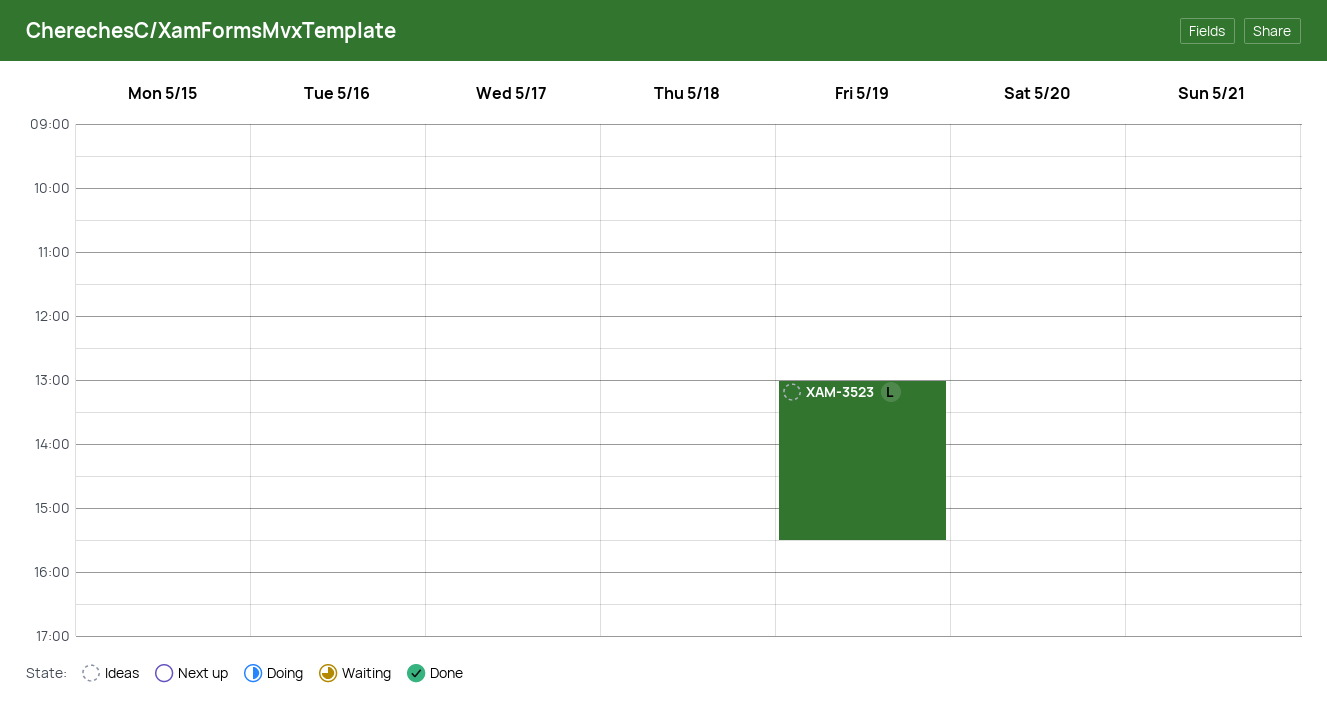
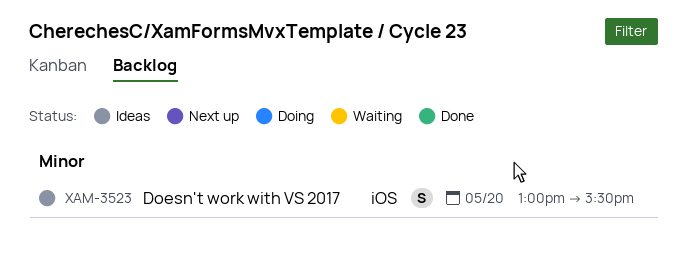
XAM-3523, estimate: L -> S
XAM-3523, day: May 19 -> May 20

